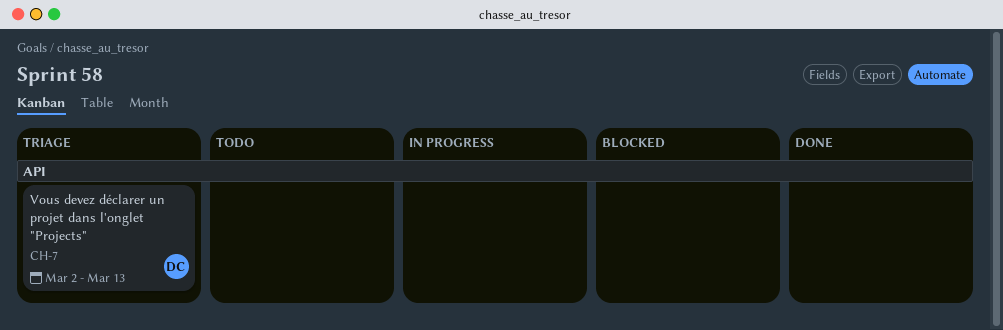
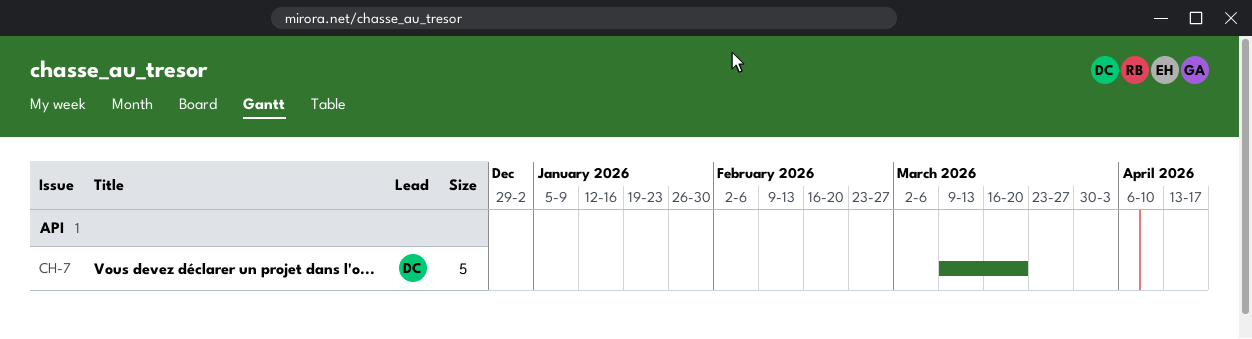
CH-7, start: Mar 2 -> Mar 9
CH-7, due: Mar 13 -> Mar 20

